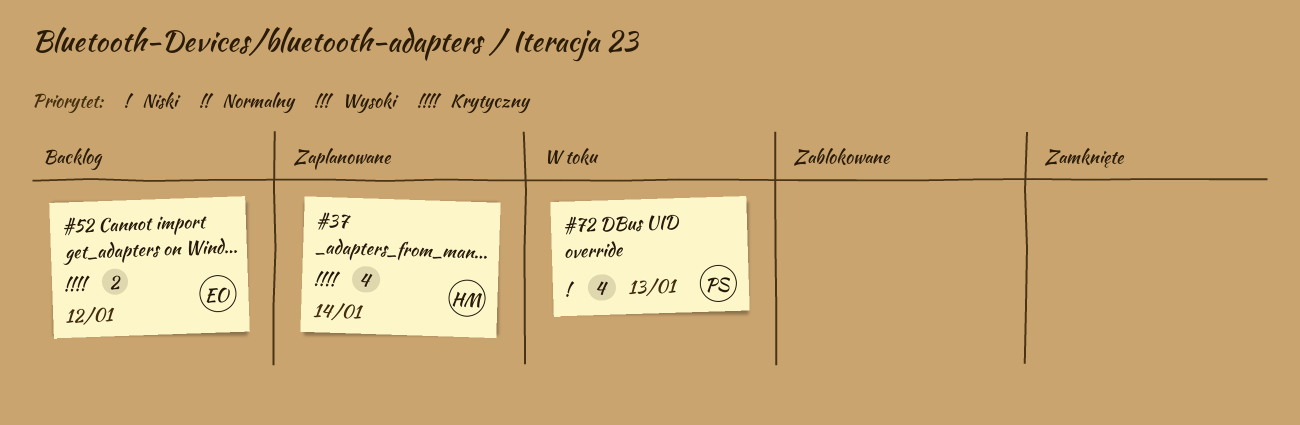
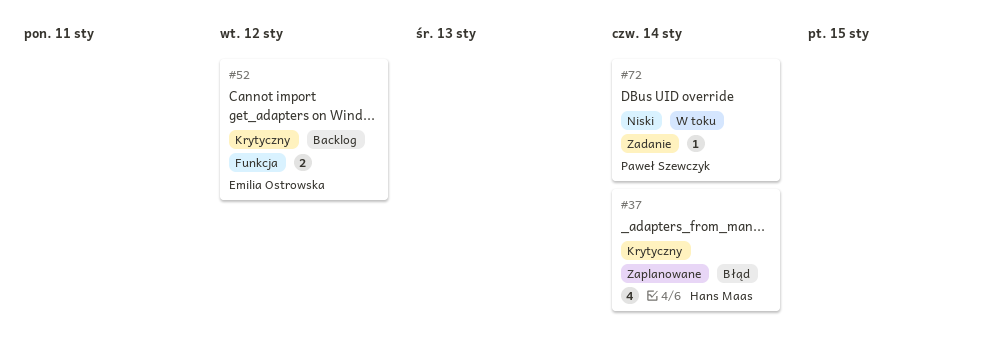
#72, estimate: 4 -> 1
#72, due: Jan 13 -> Jan 14

